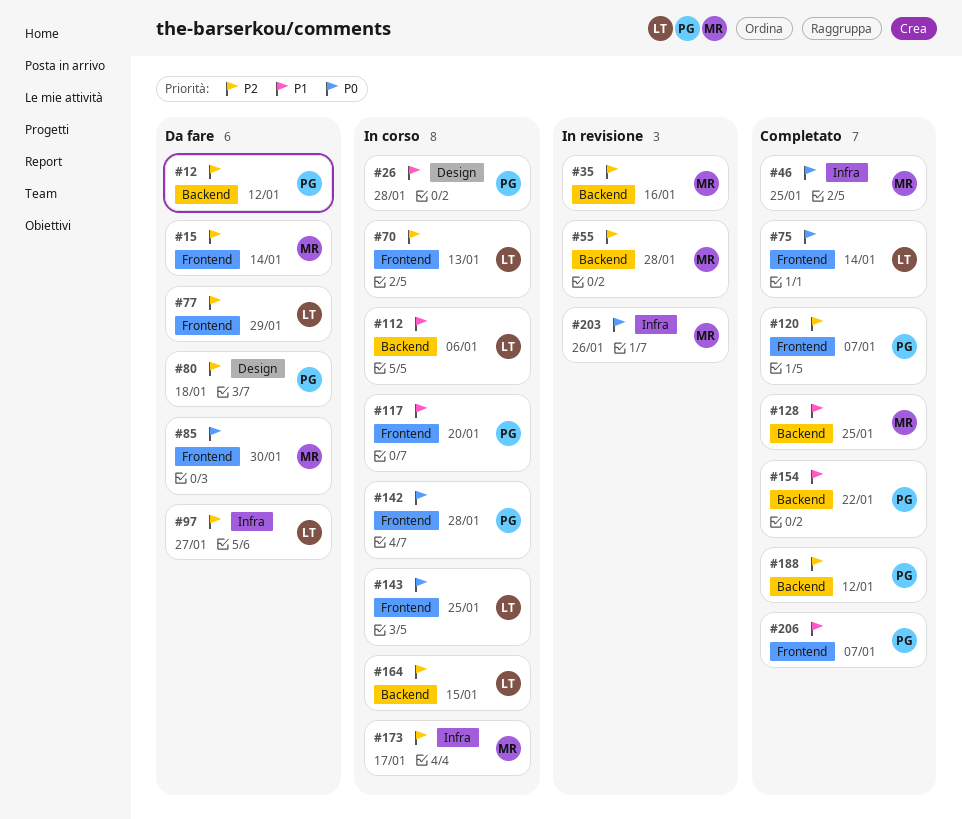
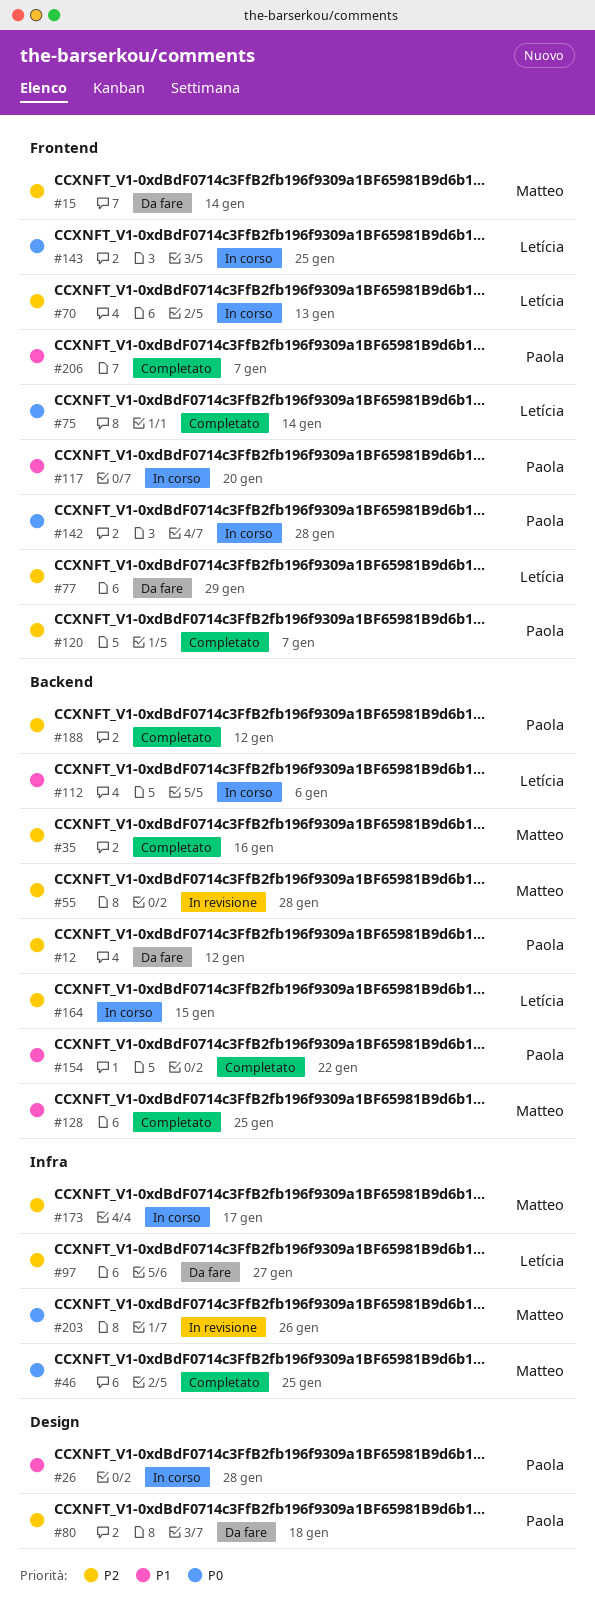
#35, status: In revisione -> Completato
#85: present -> none

